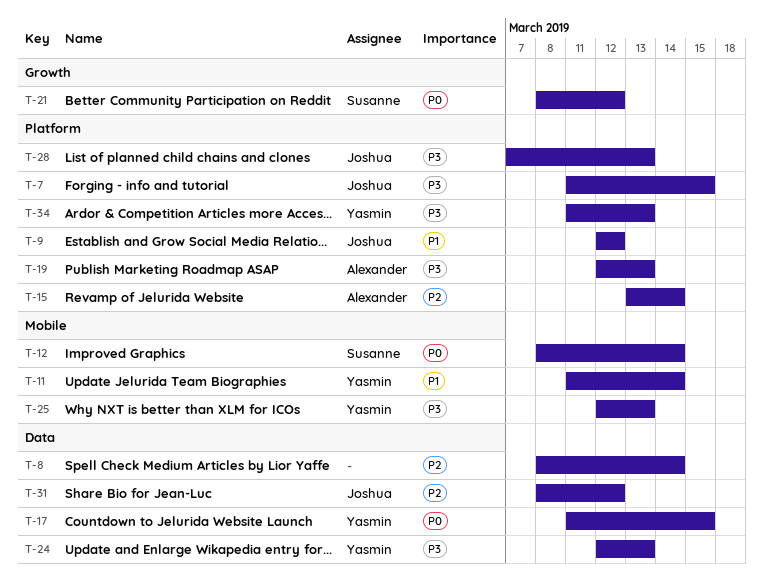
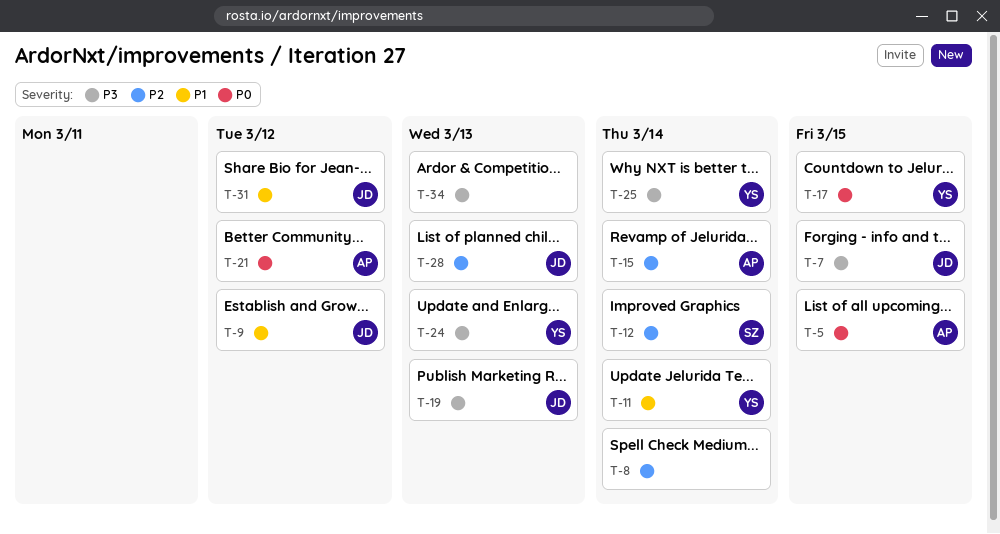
T-5: none -> present
T-12, priority: P0 -> P2
T-19, owner: Alexander -> Joshua
T-21, owner: Susanne -> Alexander
T-25, due: Mar 13 -> Mar 14
T-28, priority: P3 -> P2
T-31, priority: P2 -> P1
T-34, owner: Yasmin -> none

